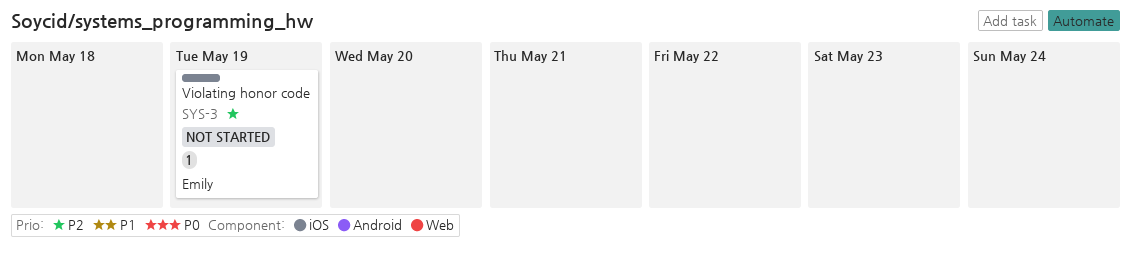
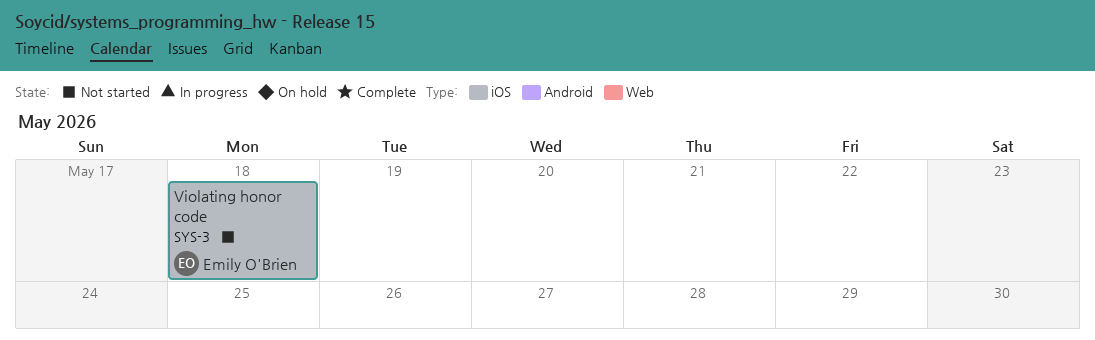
SYS-3, due: May 19 -> May 18

